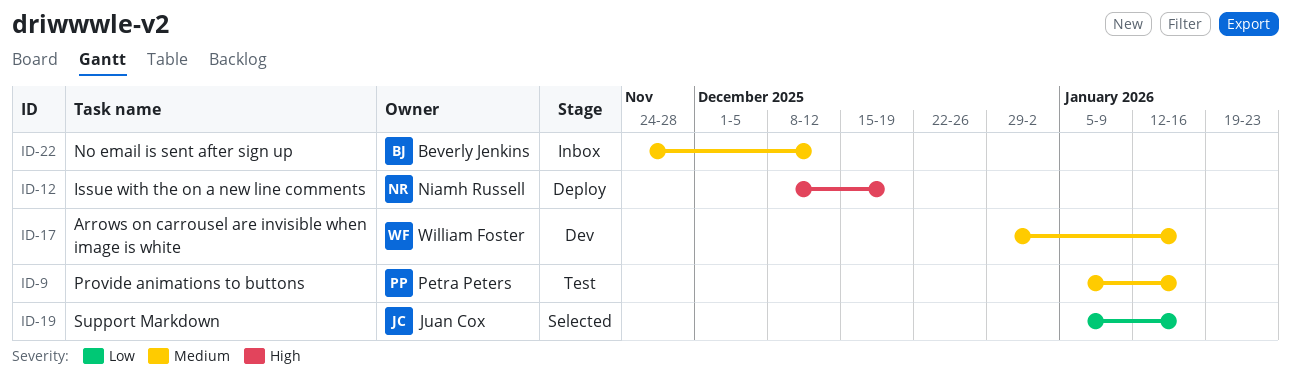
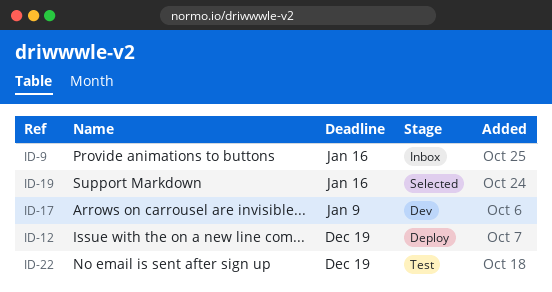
ID-9, status: Test -> Inbox
ID-17, due: Jan 16 -> Jan 9
ID-22, status: Inbox -> Test
ID-22, due: Dec 12 -> Dec 19

